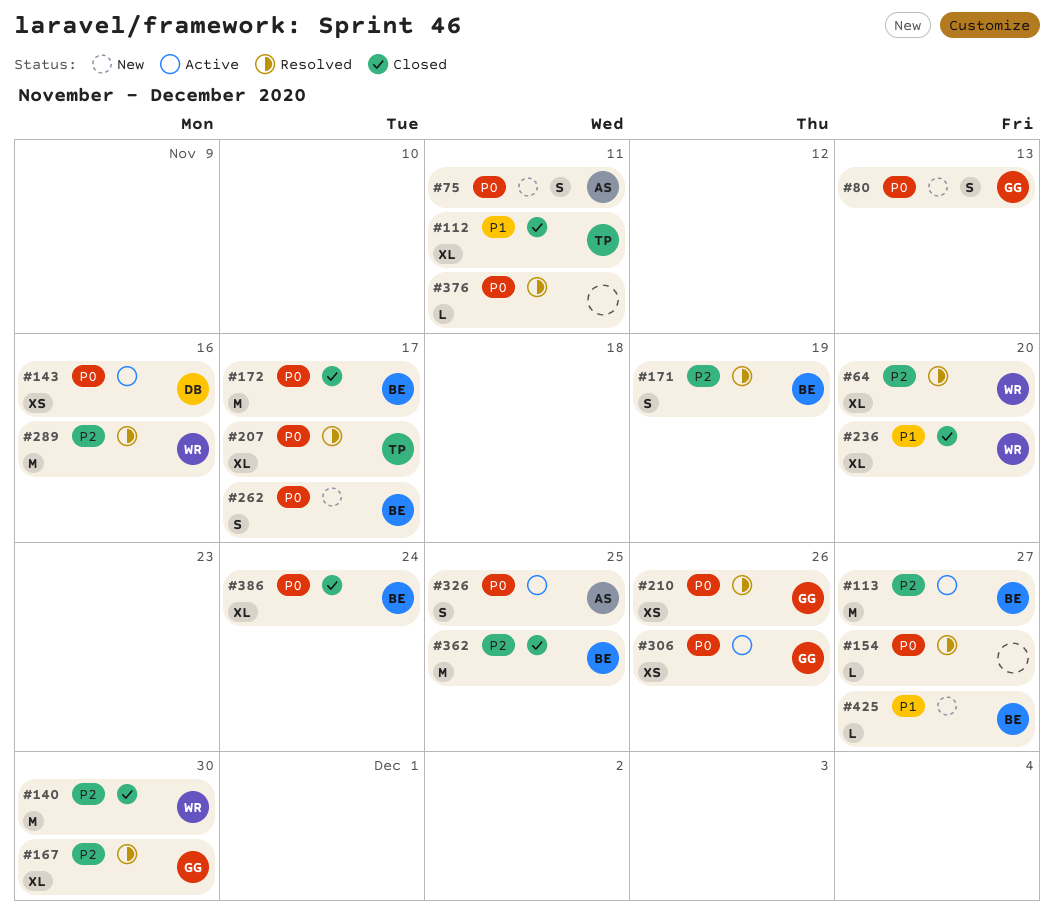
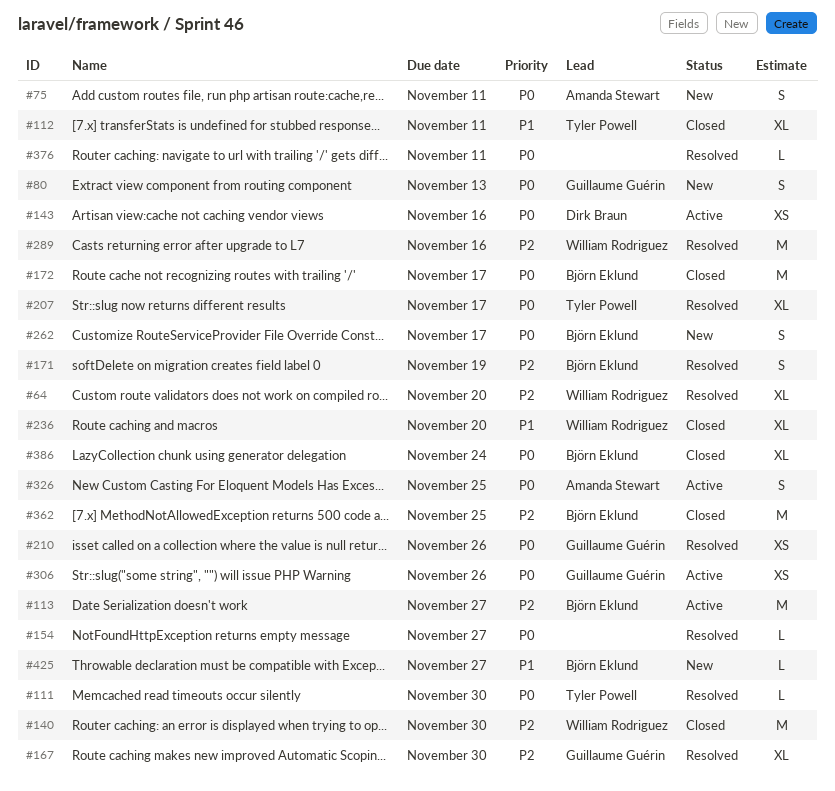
#111: none -> present

